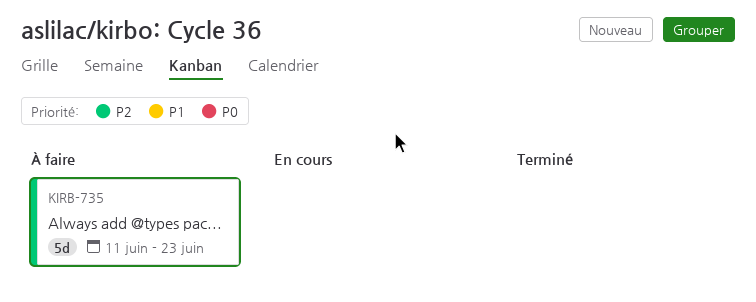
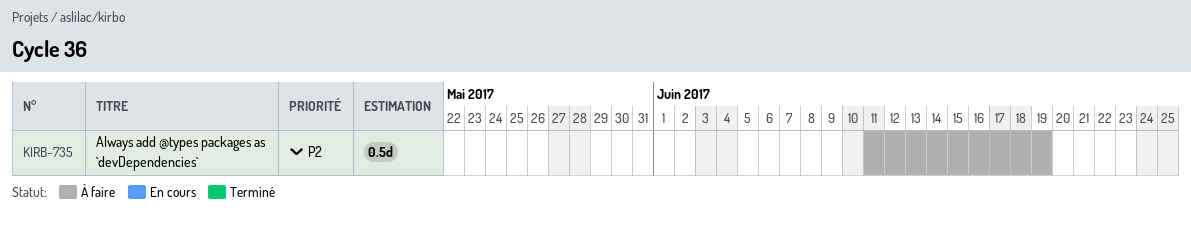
KIRB-735, estimate: 5d -> 0.5d
KIRB-735, due: Jun 23 -> Jun 19

